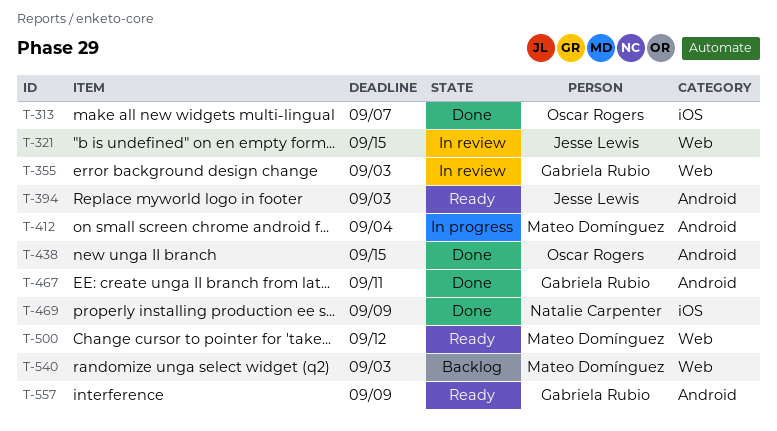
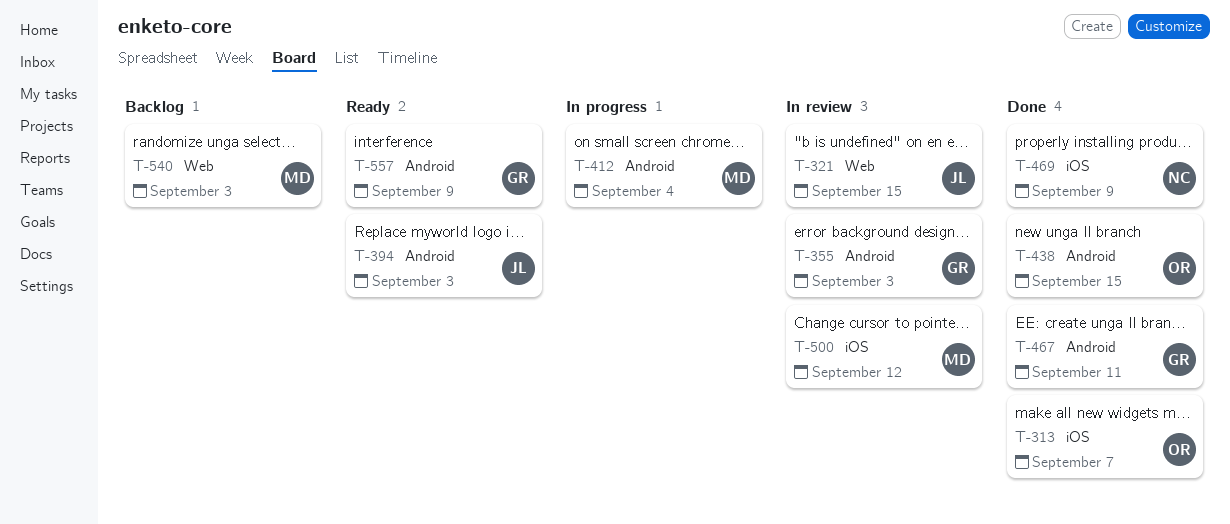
T-355, label: Web -> Android
T-500, status: Ready -> In review
T-500, label: Web -> iOS

